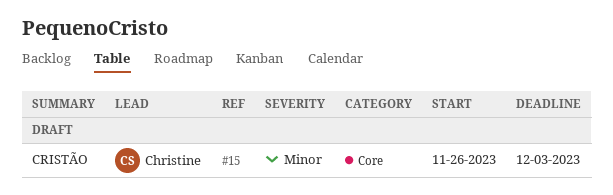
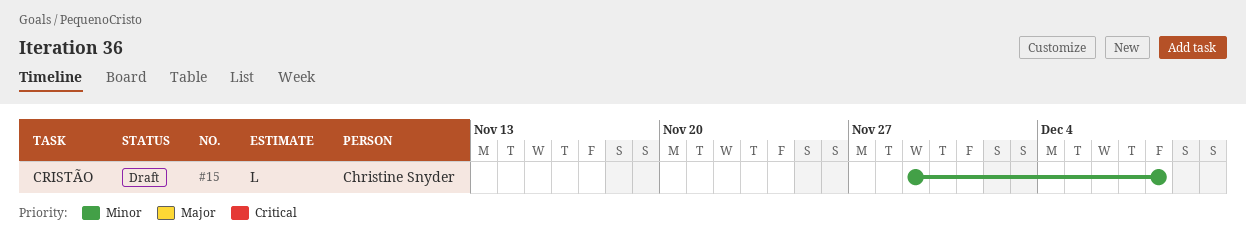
#15, start: Nov 26 -> Nov 29
#15, due: Dec 3 -> Dec 8

